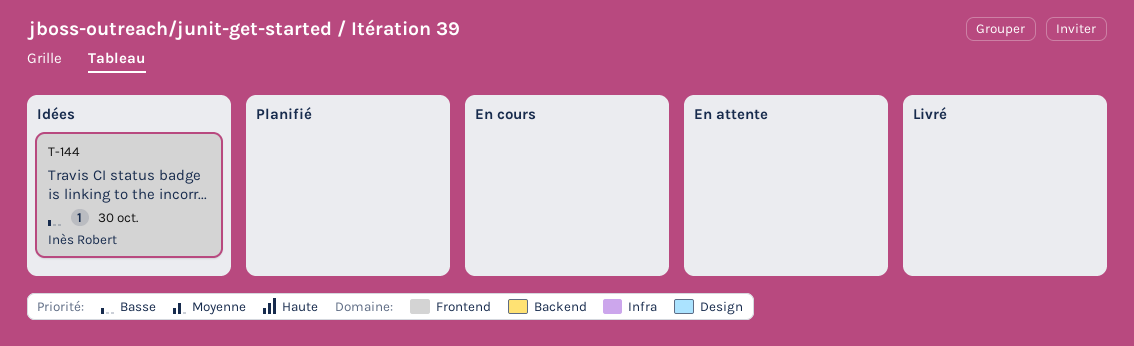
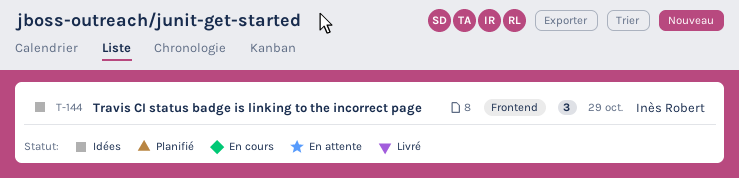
T-144, estimate: 1 -> 3
T-144, due: Oct 30 -> Oct 29

